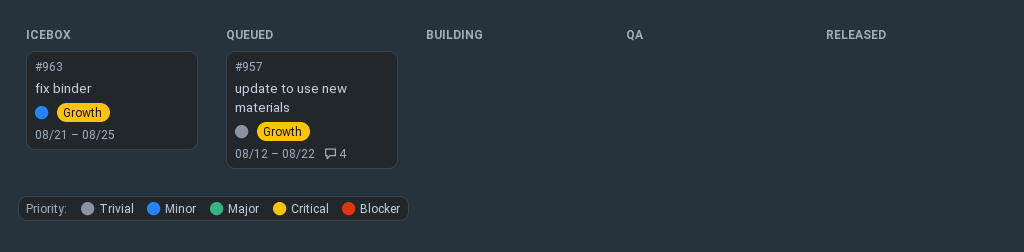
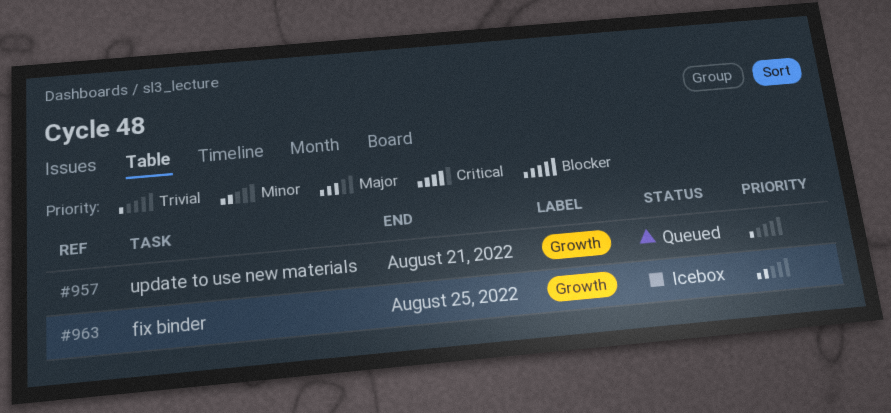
#957, due: Aug 22 -> Aug 21

